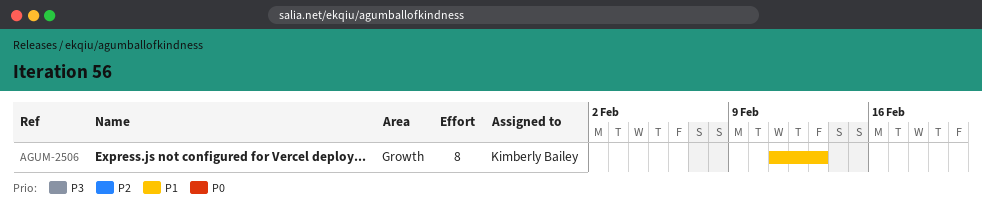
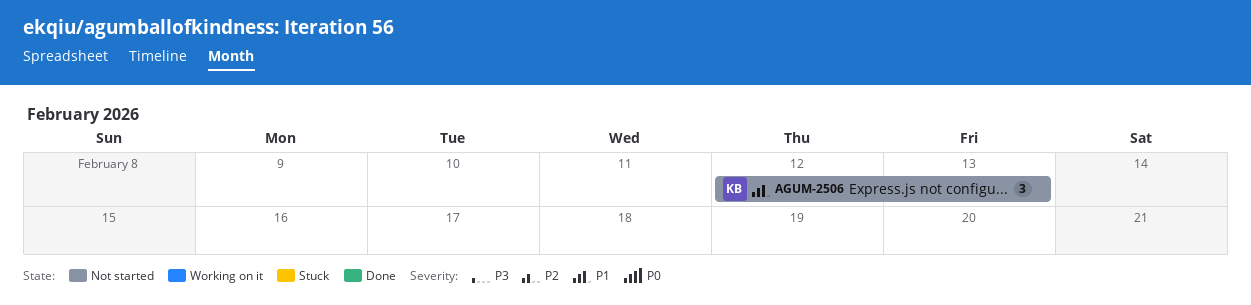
AGUM-2506, estimate: 8 -> 3
AGUM-2506, start: Feb 11 -> Feb 12

